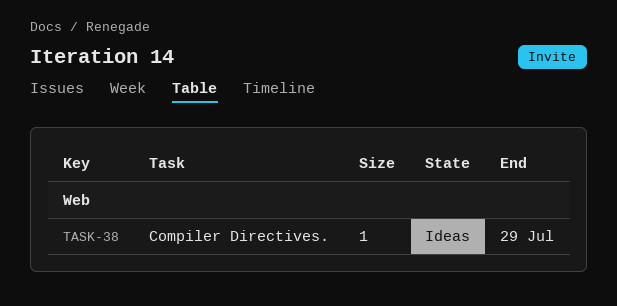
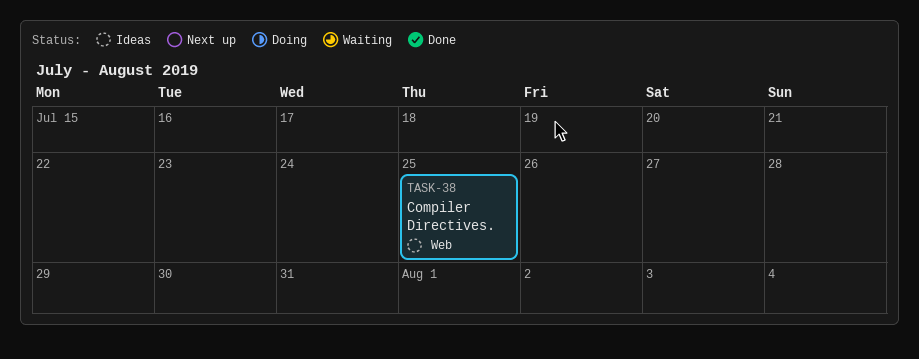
TASK-38, due: Jul 29 -> Jul 25

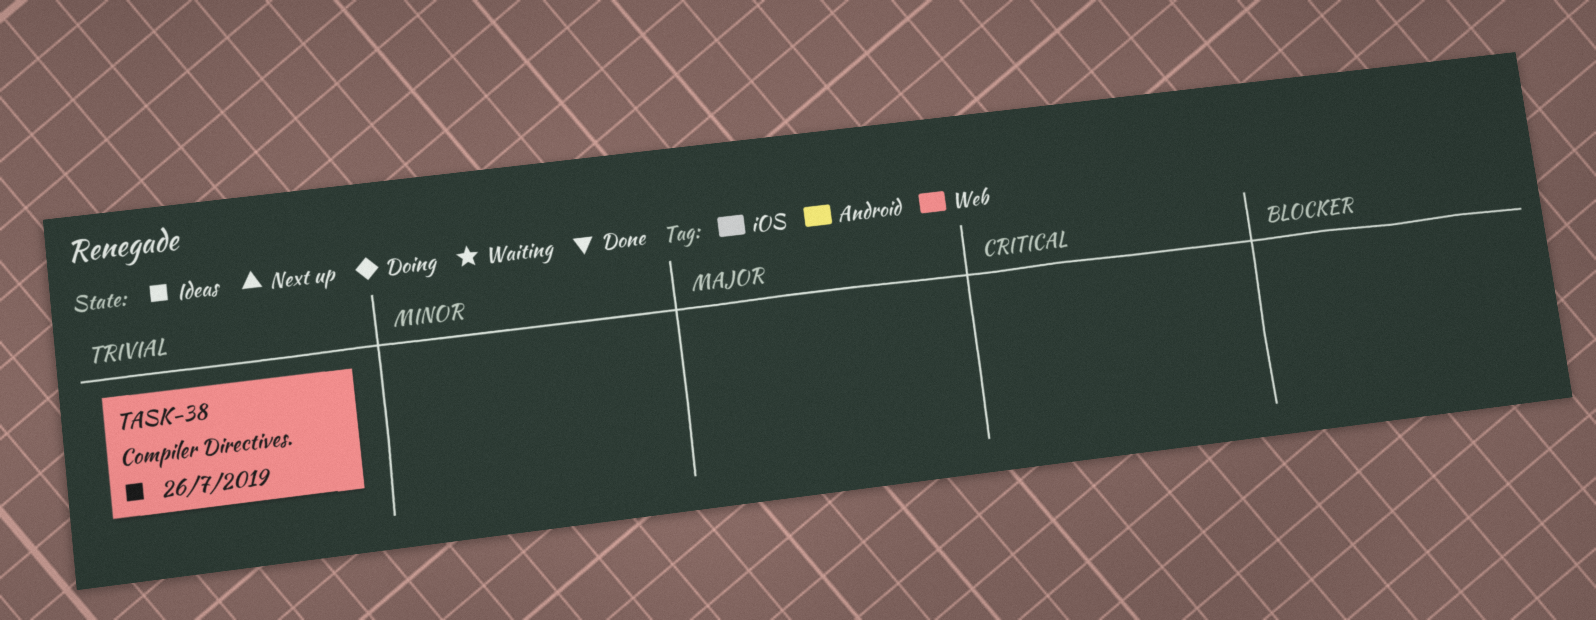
TASK-38, due: Jul 25 -> Jul 26

